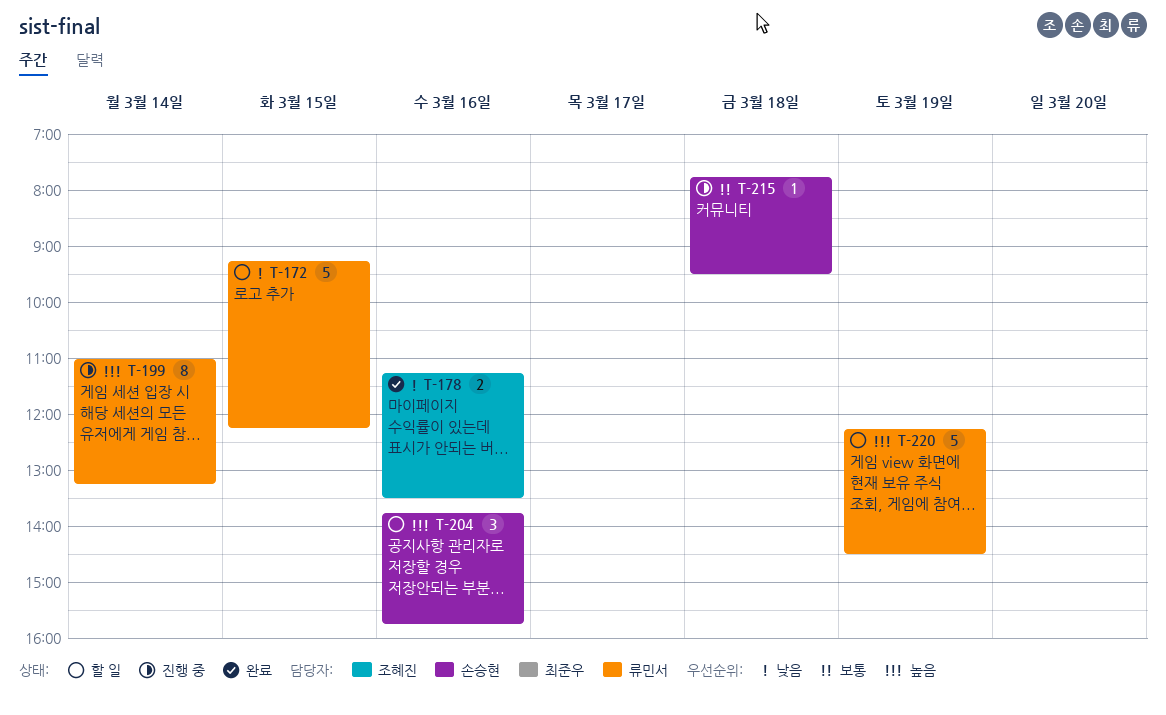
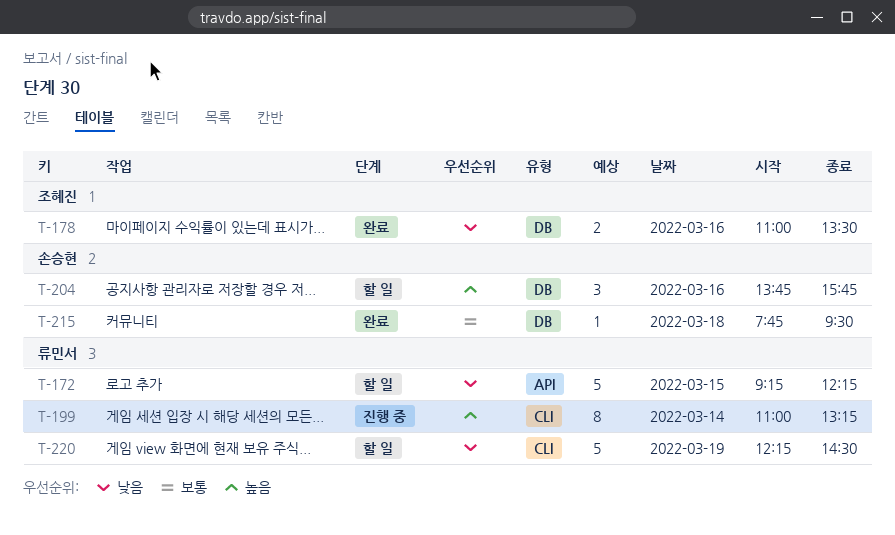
T-178, begins: 11:15 -> 11:00
T-215, status: 진행 중 -> 완료
T-220, priority: 높음 -> 낮음

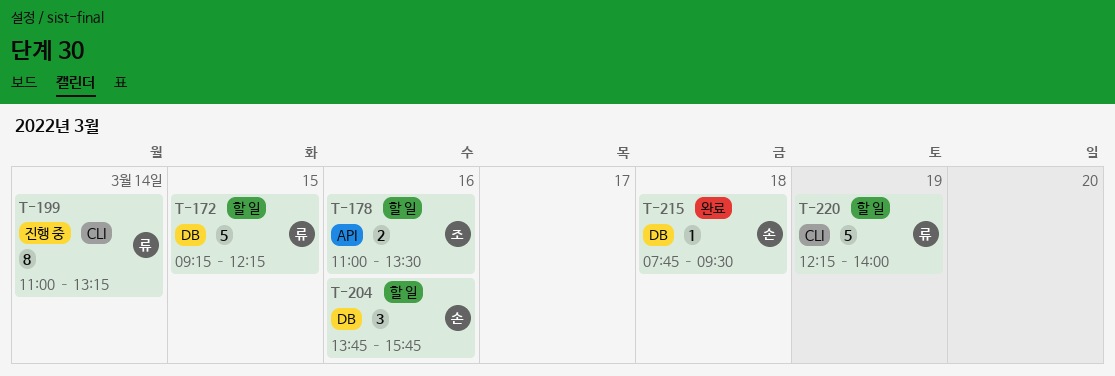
T-172, label: API -> DB
T-178, status: 완료 -> 할 일
T-178, label: DB -> API
T-220, ends: 14:30 -> 14:00

